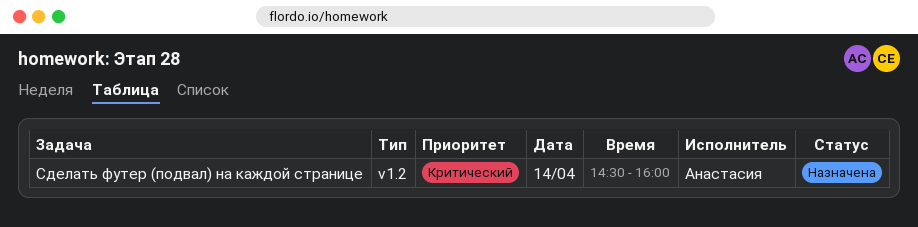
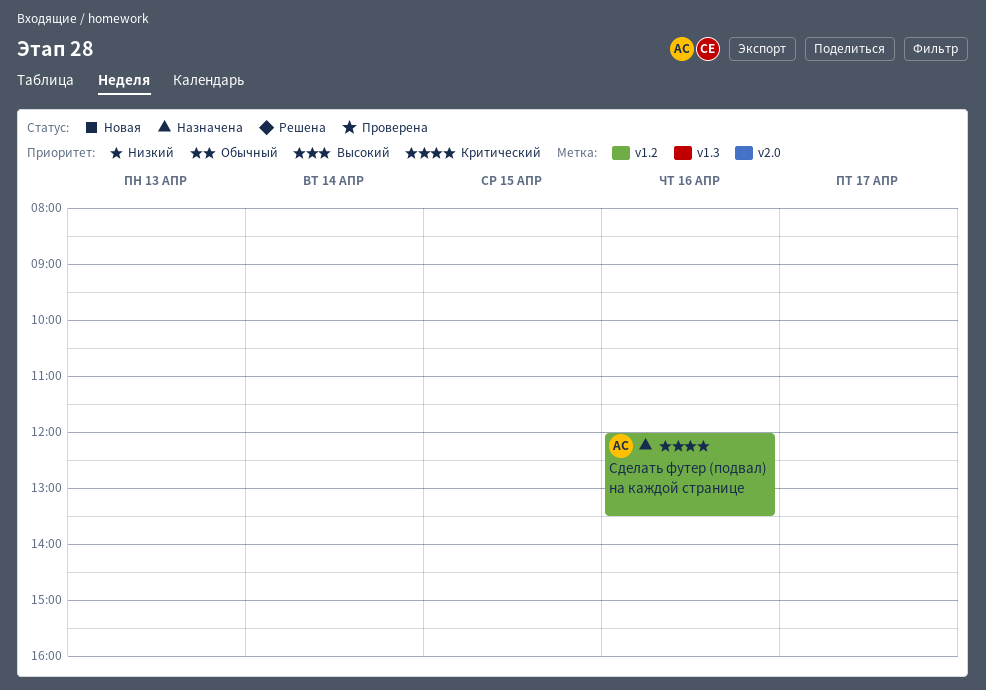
Сделать футер (подвал) на каждой странице, day: Apr 14 -> Apr 16
Сделать футер (подвал) на каждой странице, begins: 14:30 -> 12:00
Сделать футер (подвал) на каждой странице, ends: 16:00 -> 13:30

